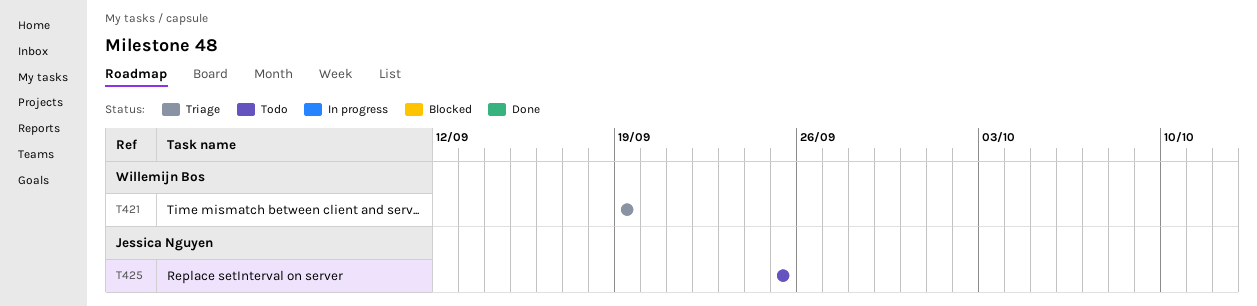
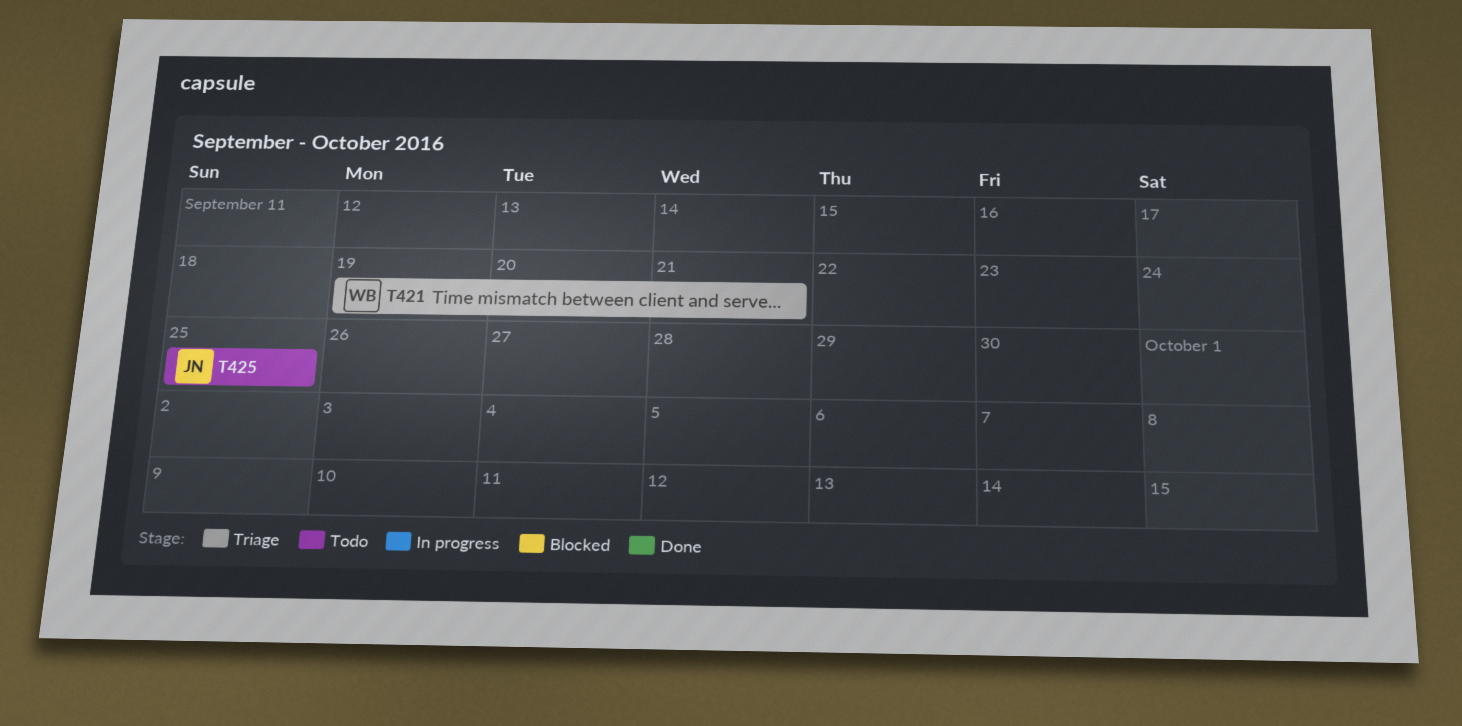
T421, due: Sep 19 -> Sep 21

